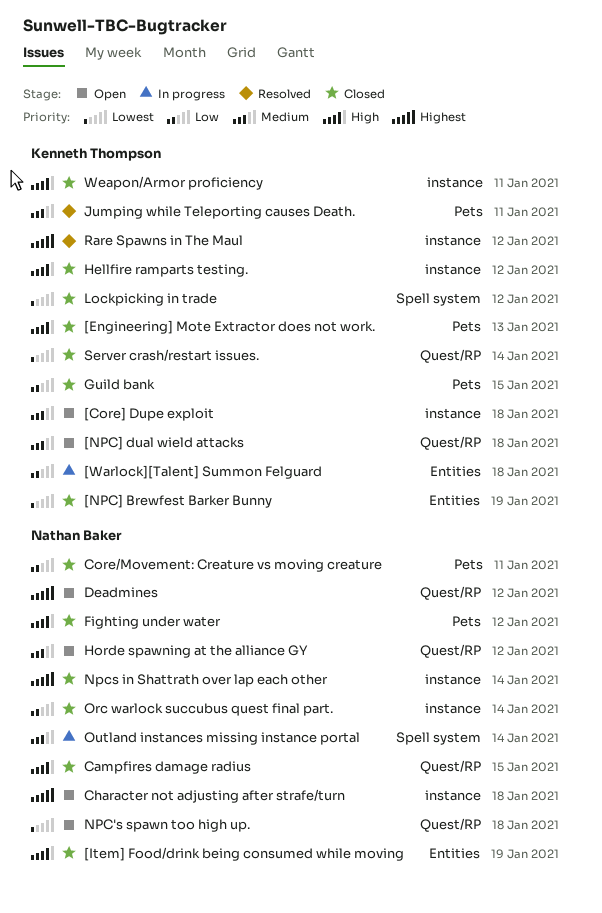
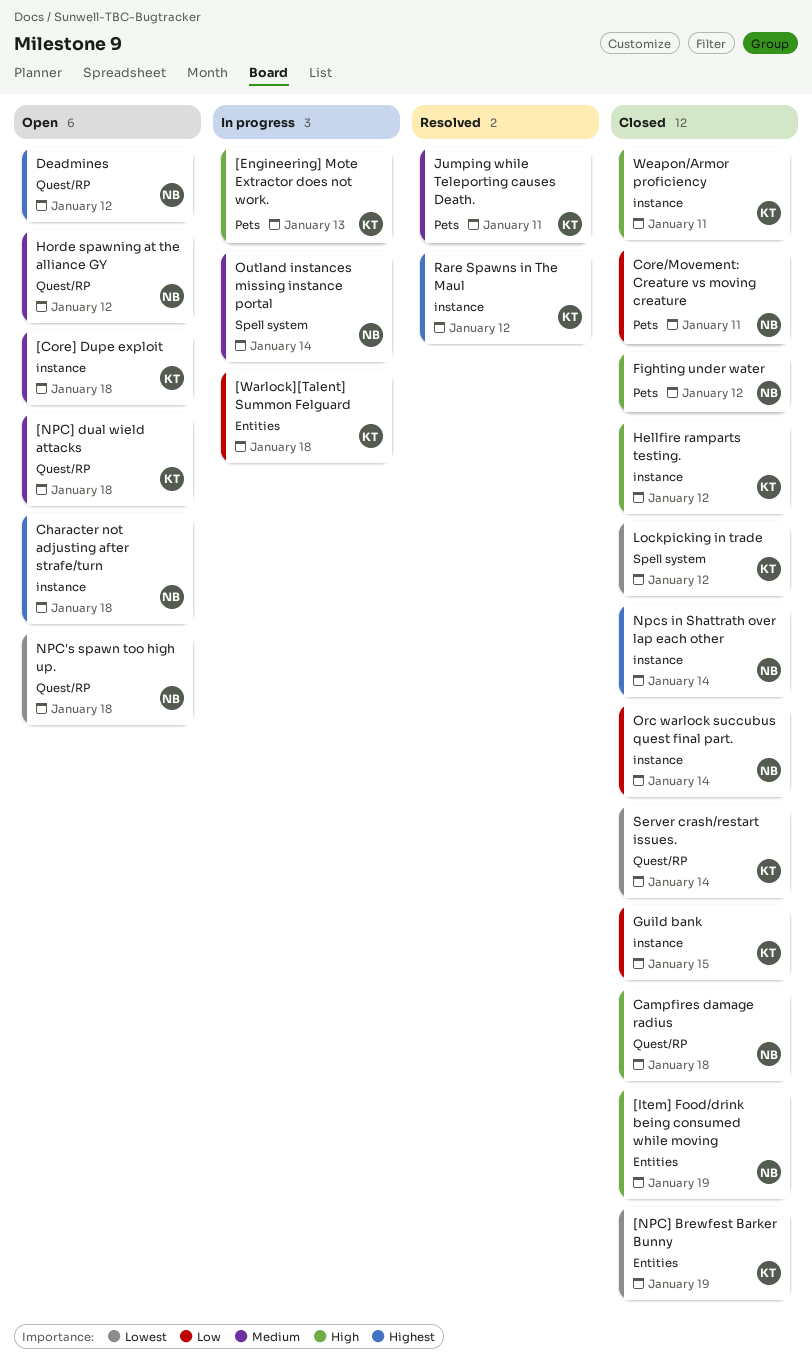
[Engineering] Mote Extractor does not work., status: Closed -> In progress
Campfires damage radius, due: Jan 15 -> Jan 18
Guild bank, label: Pets -> instance

